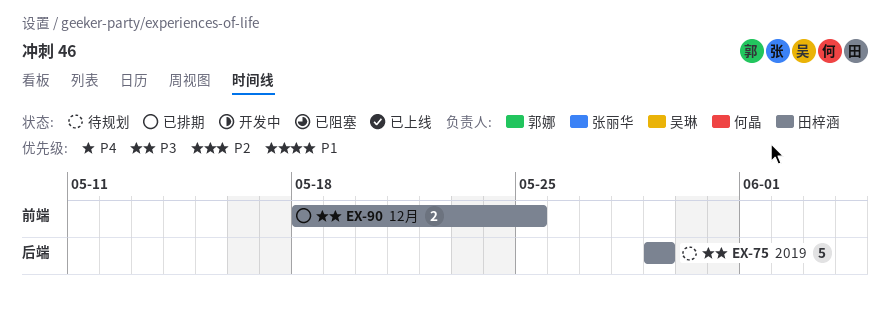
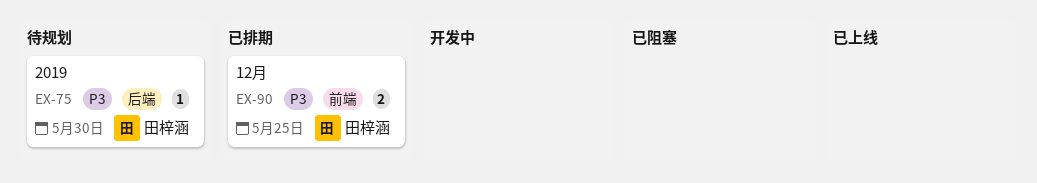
EX-75, estimate: 5 -> 1
EX-75, due: May 29 -> May 30

